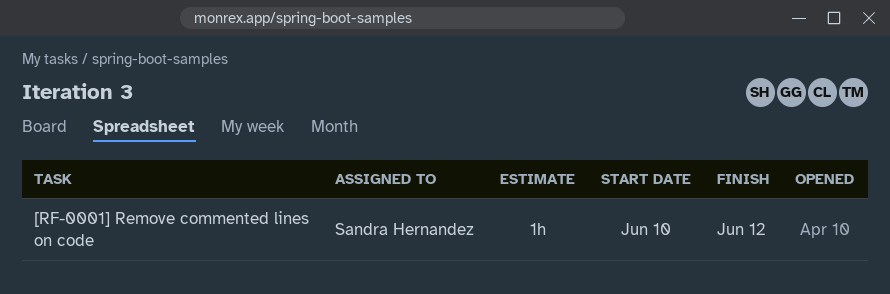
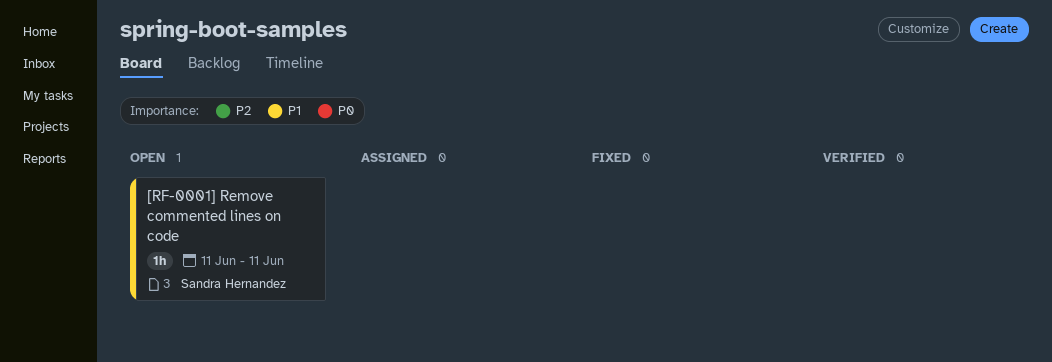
[RF-0001] Remove commented lines on code, start: Jun 10 -> Jun 11
[RF-0001] Remove commented lines on code, due: Jun 12 -> Jun 11

